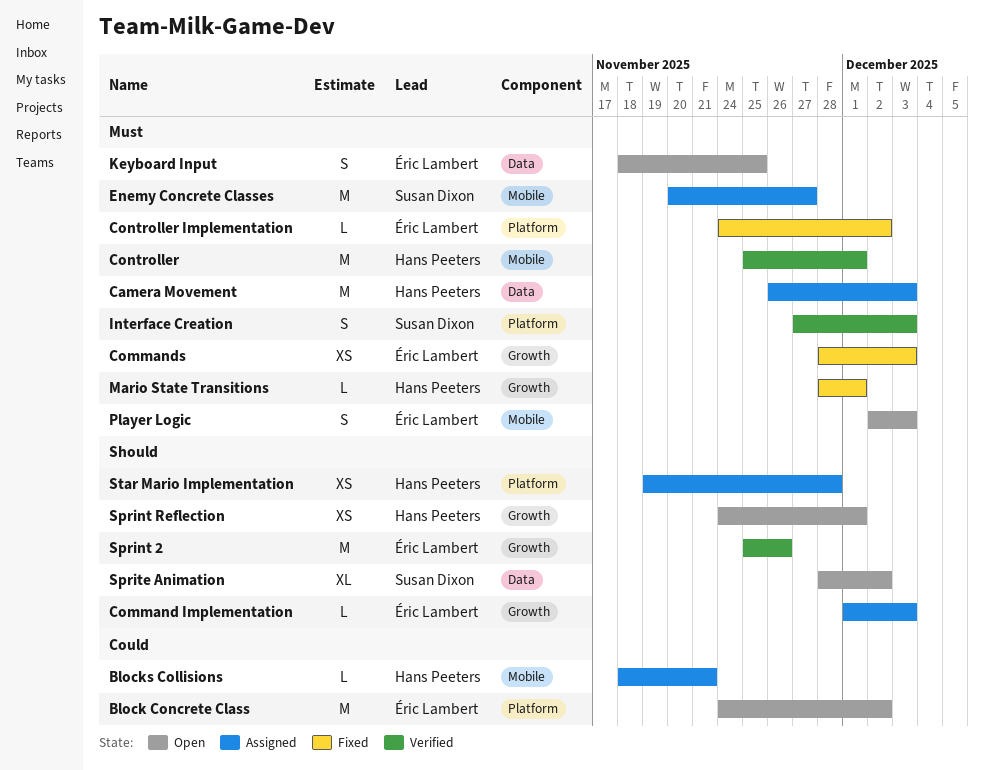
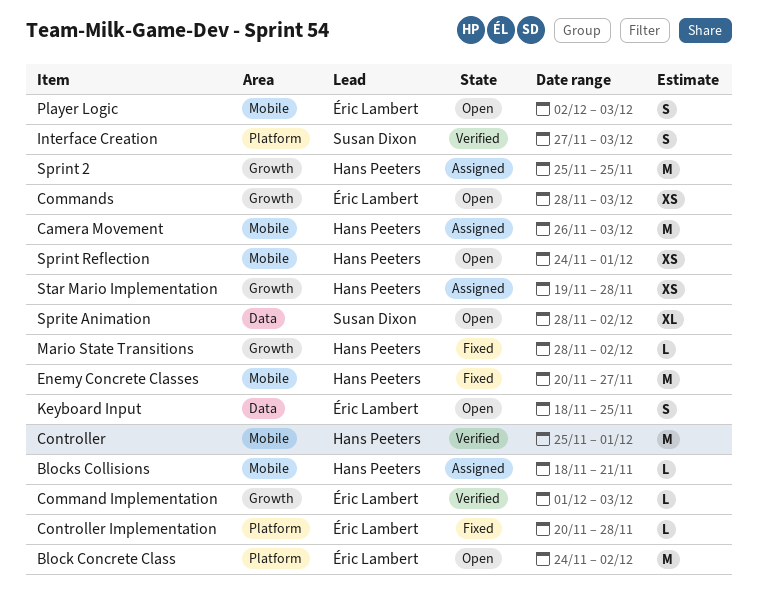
Camera Movement, label: Data -> Mobile
Command Implementation, status: Assigned -> Verified
Commands, status: Fixed -> Open
Controller Implementation, start: Nov 24 -> Nov 20
Controller Implementation, due: Dec 2 -> Nov 28
Enemy Concrete Classes, status: Assigned -> Fixed
Enemy Concrete Classes, owner: Susan Dixon -> Hans Peeters
Mario State Transitions, due: Dec 1 -> Dec 2
Sprint 2, status: Verified -> Assigned
Sprint 2, owner: Éric Lambert -> Hans Peeters
Sprint 2, due: Nov 26 -> Nov 25
Sprint Reflection, label: Growth -> Mobile
Star Mario Implementation, label: Platform -> Growth

